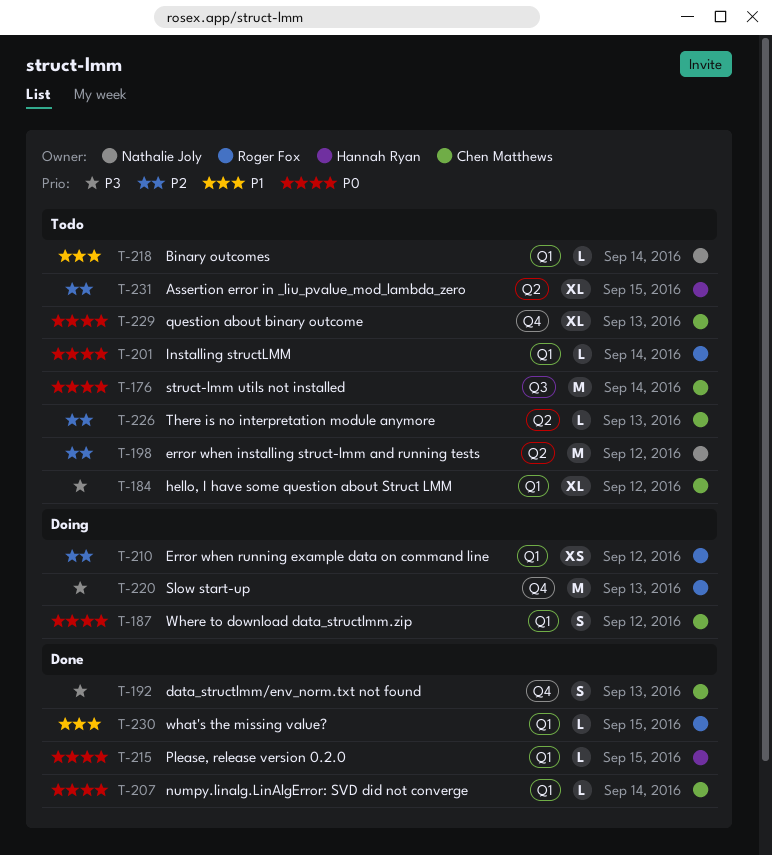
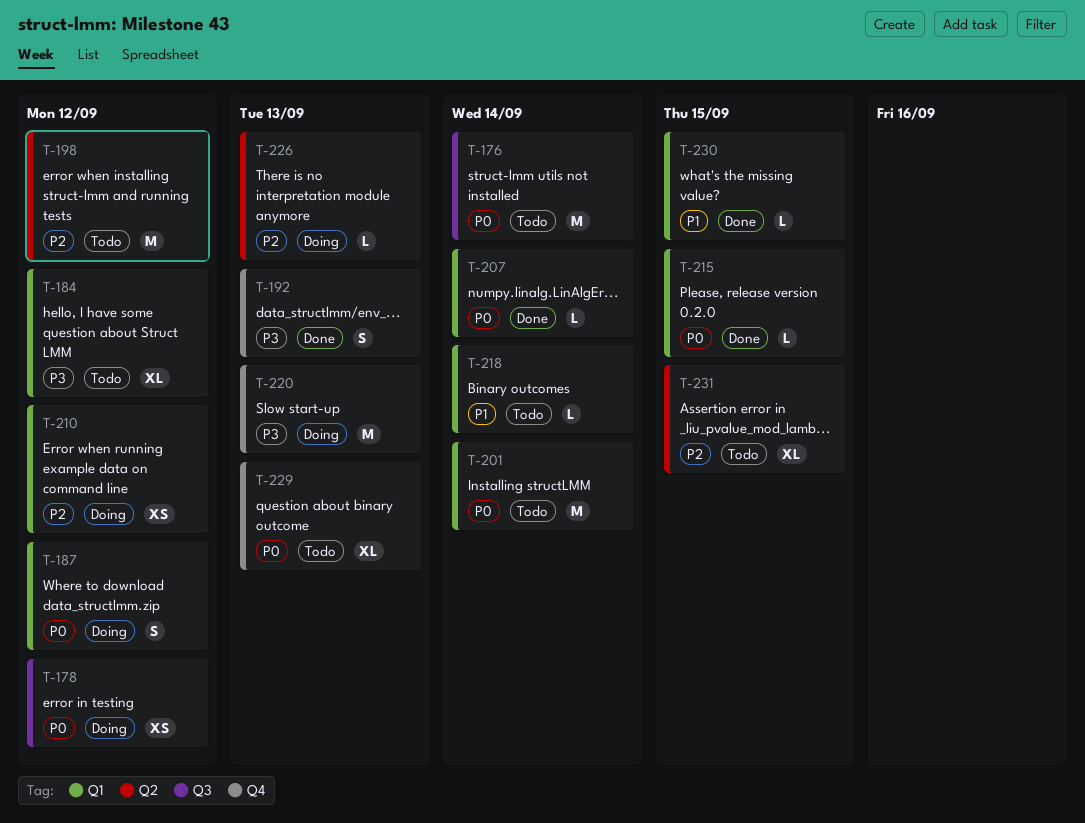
T-178: none -> present
T-201, estimate: L -> M
T-226, status: Todo -> Doing

